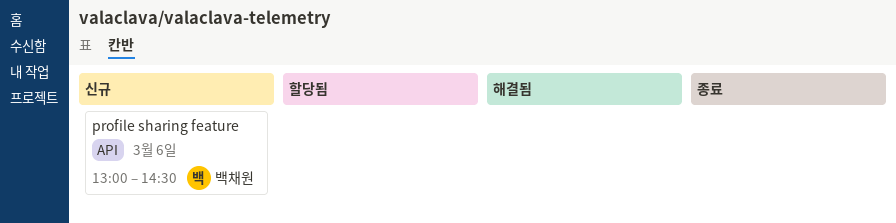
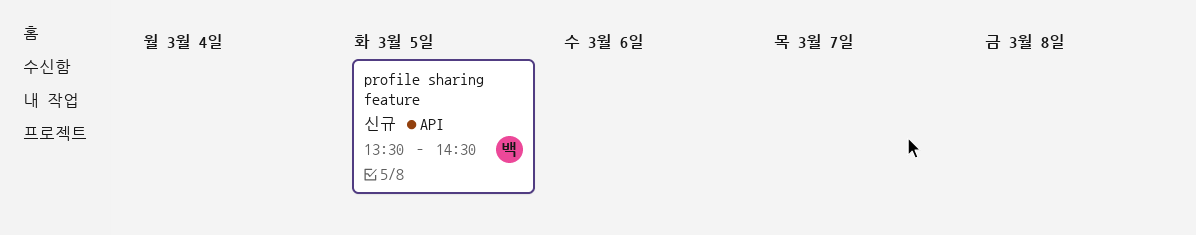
profile sharing feature, day: Mar 6 -> Mar 5
profile sharing feature, begins: 13:00 -> 13:30

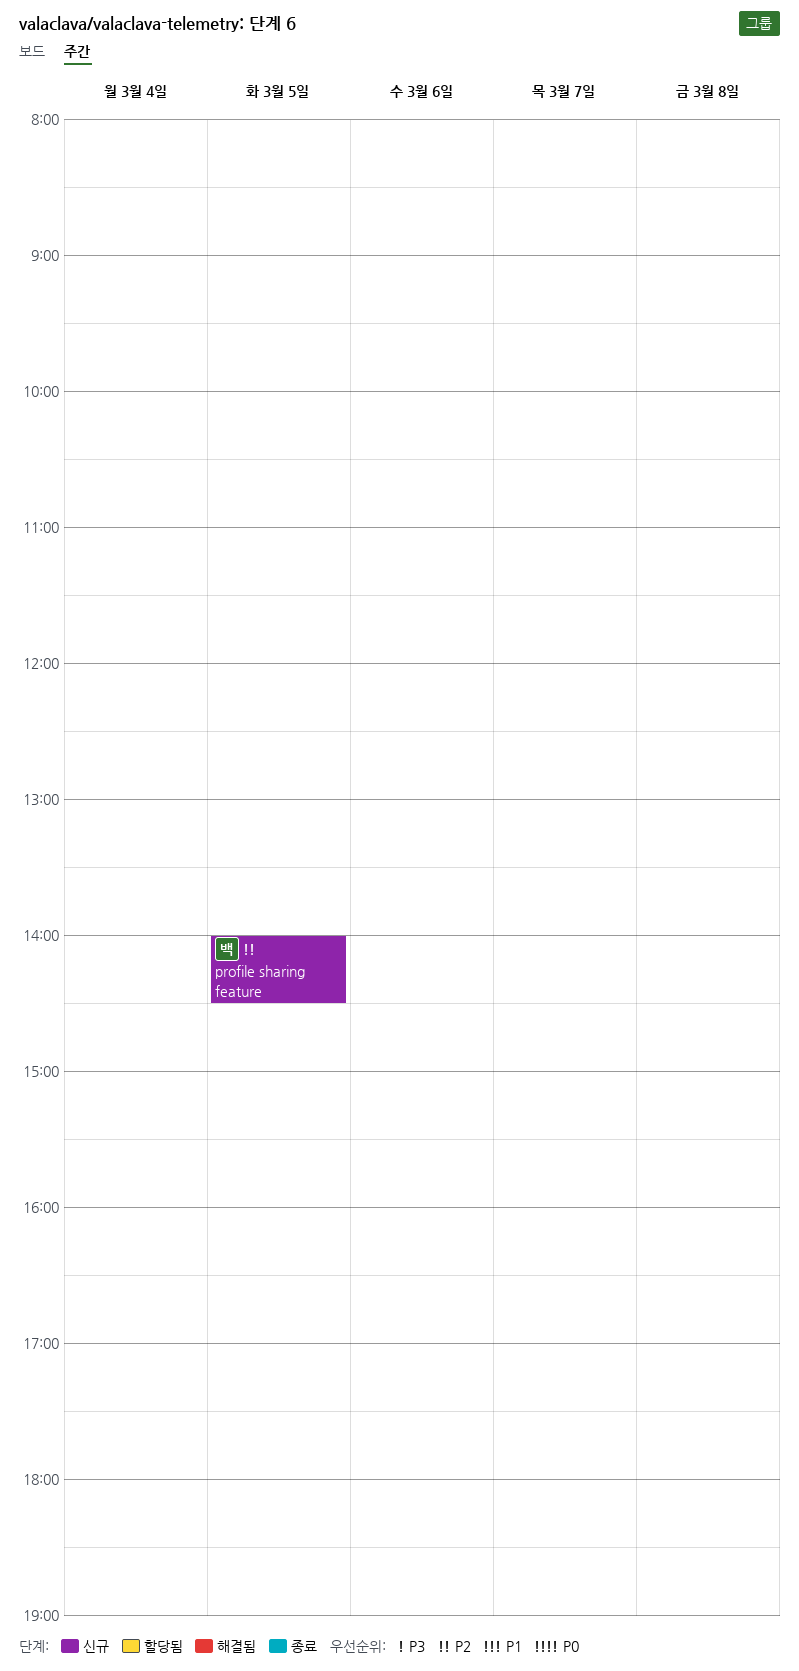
profile sharing feature, begins: 13:30 -> 14:00

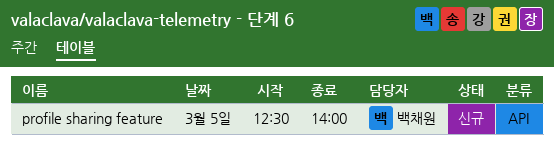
profile sharing feature, begins: 14:00 -> 12:30
profile sharing feature, ends: 14:30 -> 14:00

